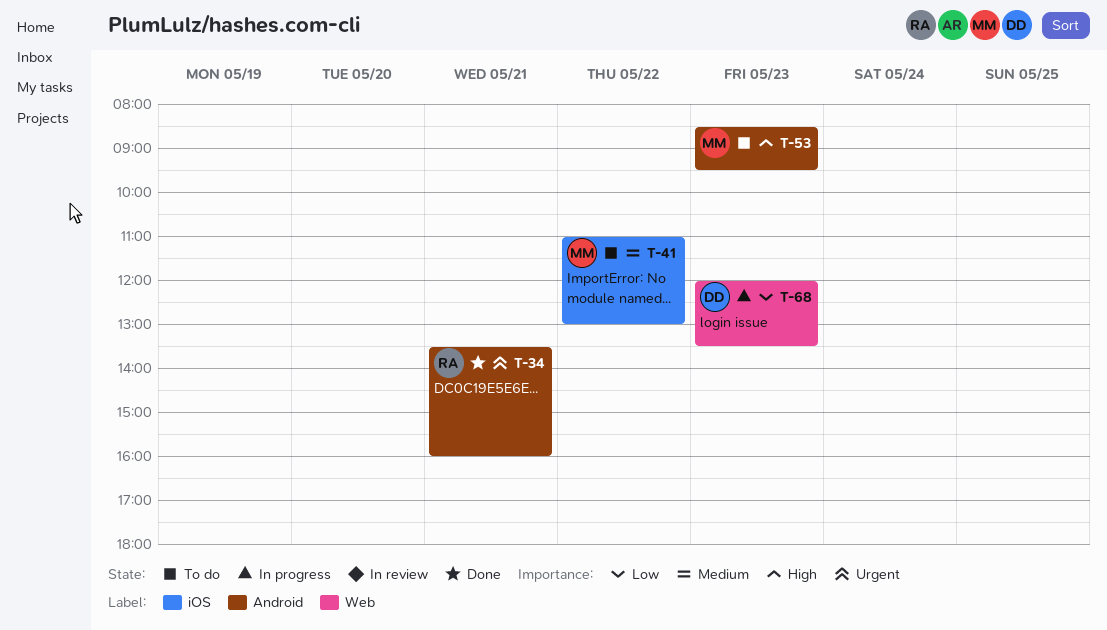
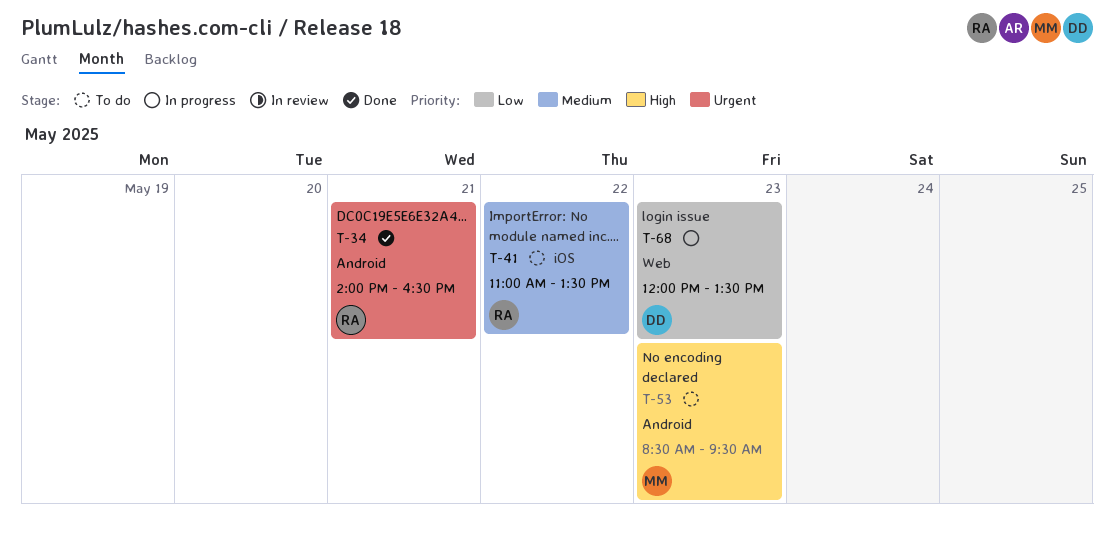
T-34, begins: 13:30 -> 14:00
T-34, ends: 16:00 -> 16:30
T-41, owner: MM -> RA
T-41, ends: 13:00 -> 13:30

